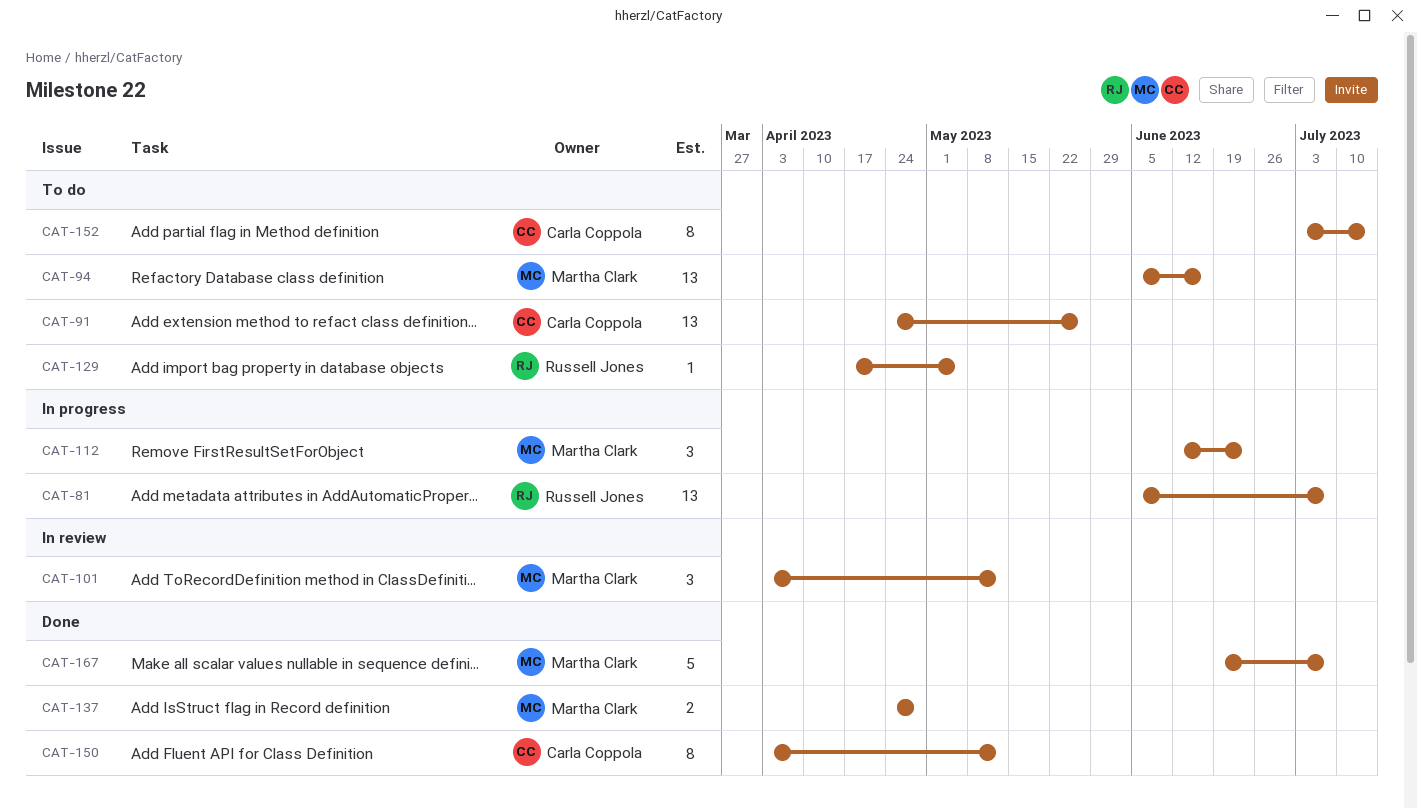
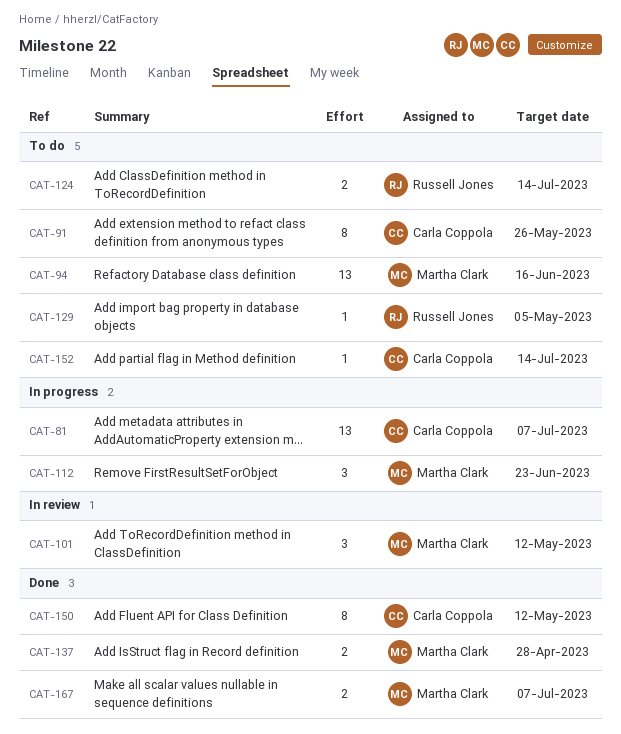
CAT-81, owner: Russell Jones -> Carla Coppola
CAT-91, estimate: 13 -> 8
CAT-124: none -> present
CAT-152, estimate: 8 -> 1
CAT-167, estimate: 5 -> 2

